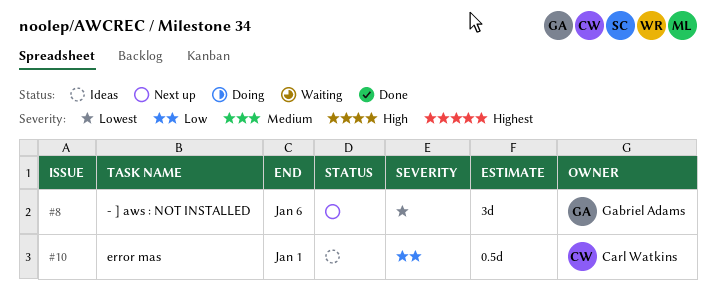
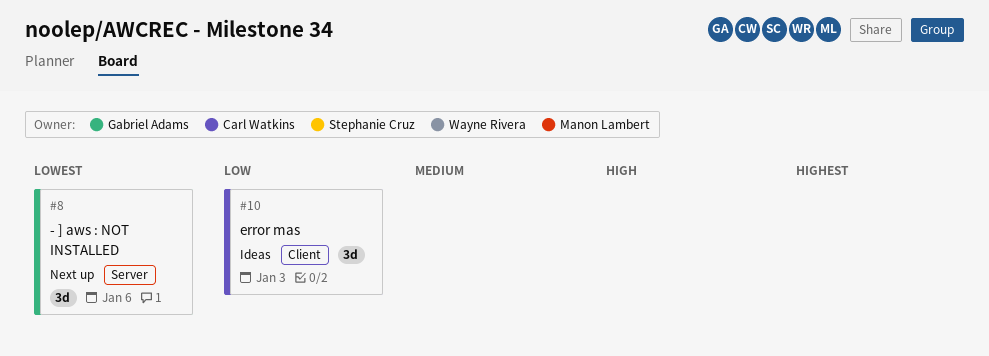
#10, estimate: 0.5d -> 3d
#10, due: Jan 1 -> Jan 3

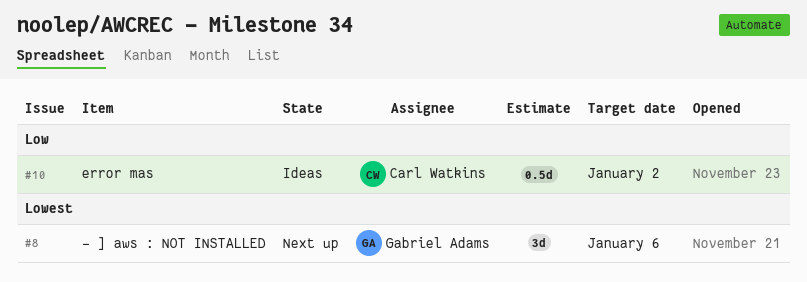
#10, estimate: 3d -> 0.5d
#10, due: Jan 3 -> Jan 2

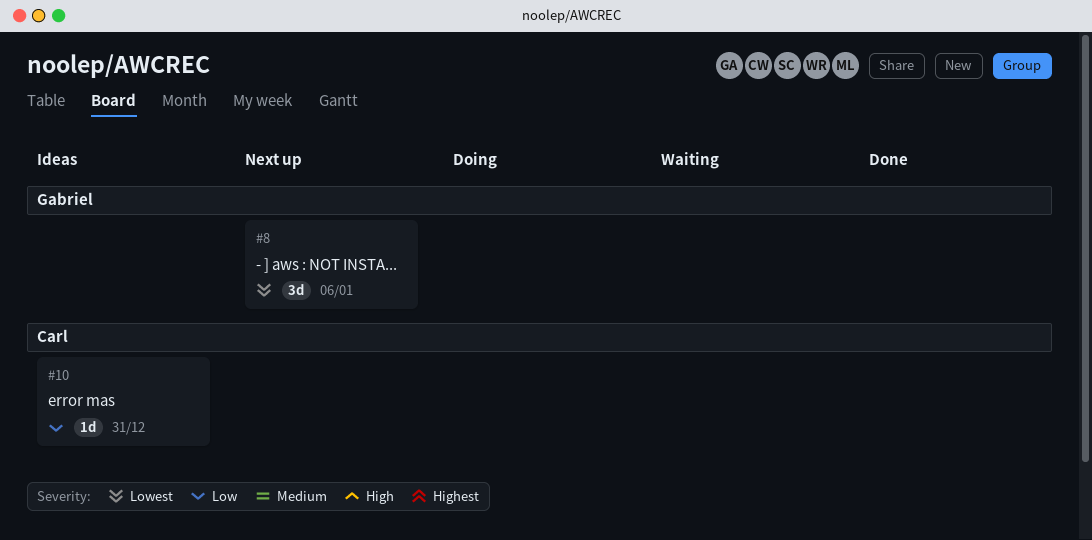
#10, estimate: 0.5d -> 1d
#10, due: Jan 2 -> Dec 31

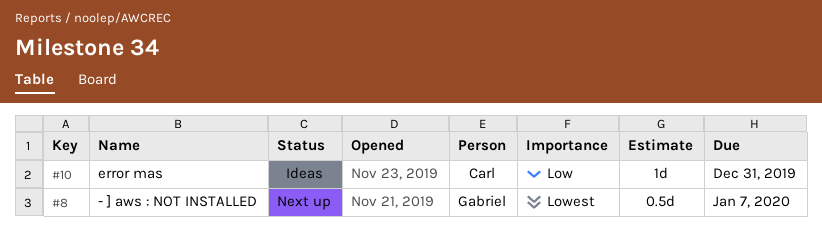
#8, estimate: 3d -> 0.5d
#8, due: Jan 6 -> Jan 7

